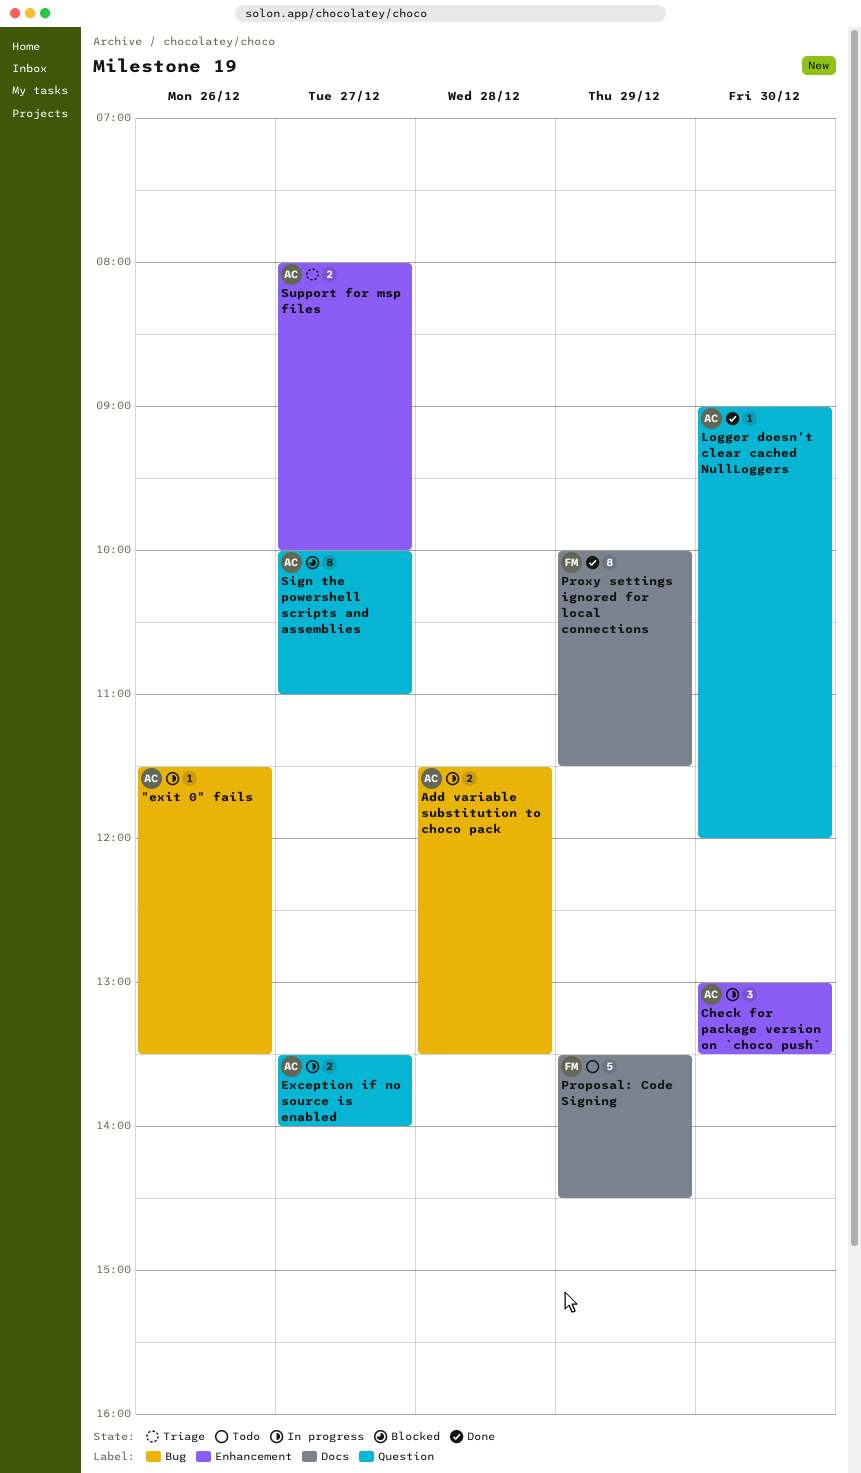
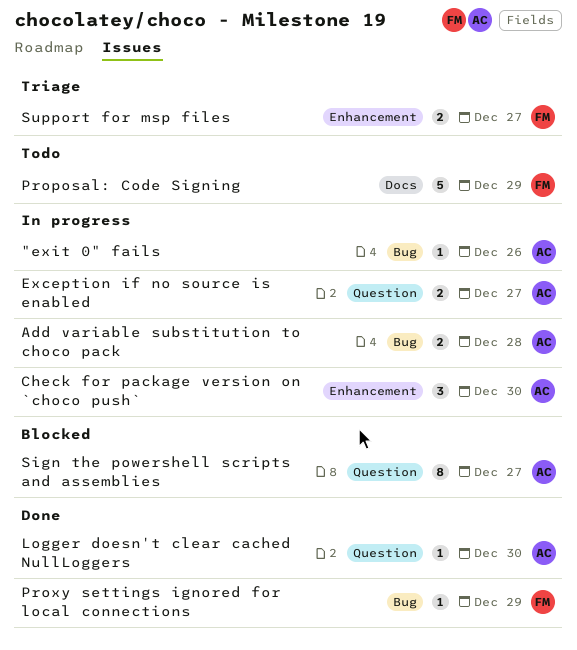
Proxy settings ignored for local connections, label: Docs -> Bug
Proxy settings ignored for local connections, estimate: 8 -> 1
Support for msp files, owner: AC -> FM

